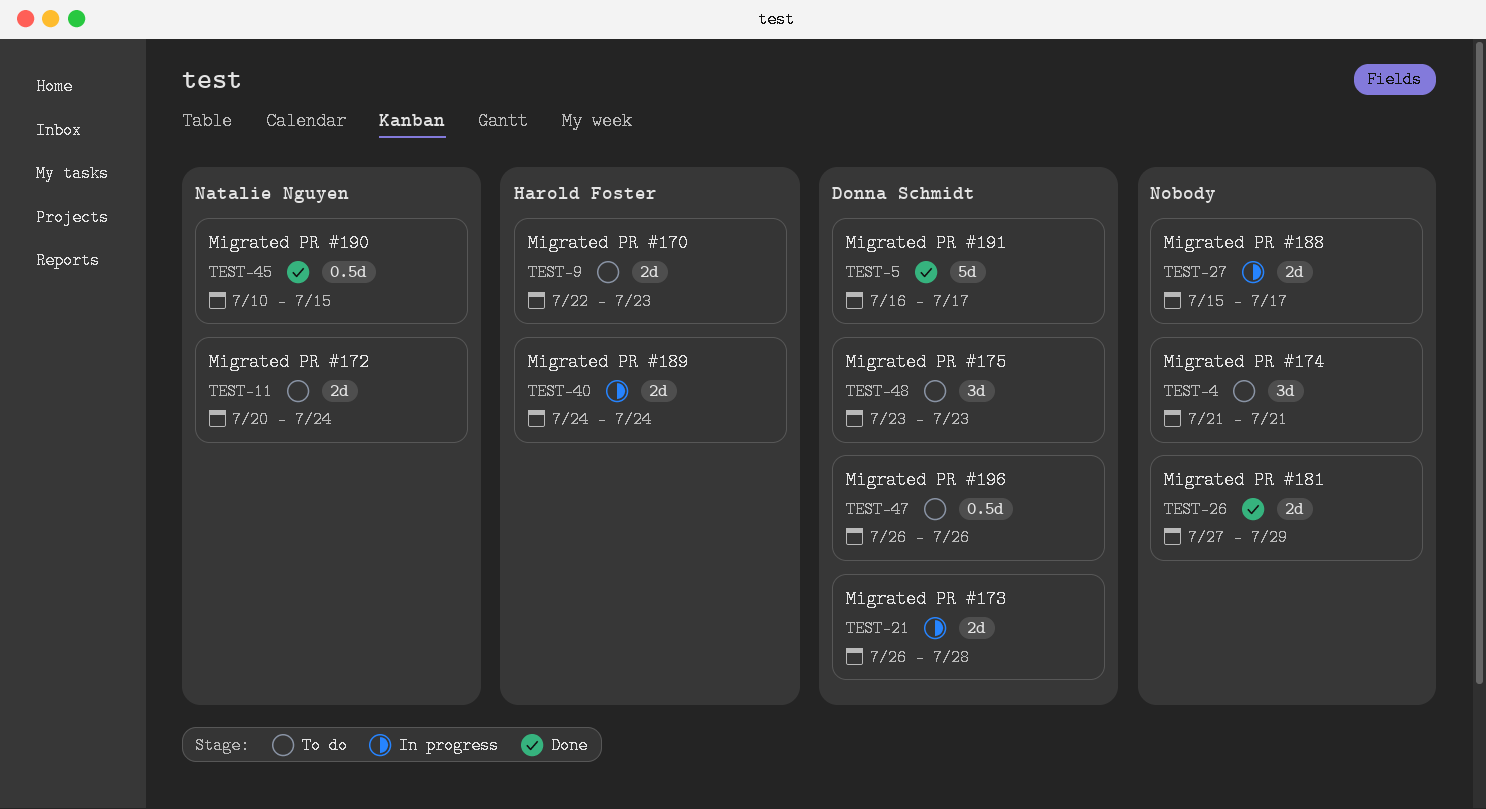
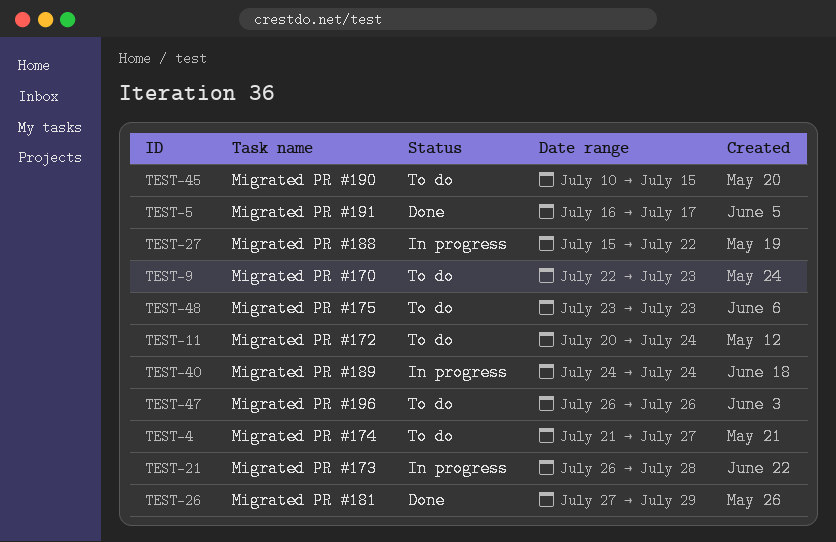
TEST-4, due: Jul 21 -> Jul 27
TEST-27, due: Jul 17 -> Jul 22
TEST-45, status: Done -> To do

